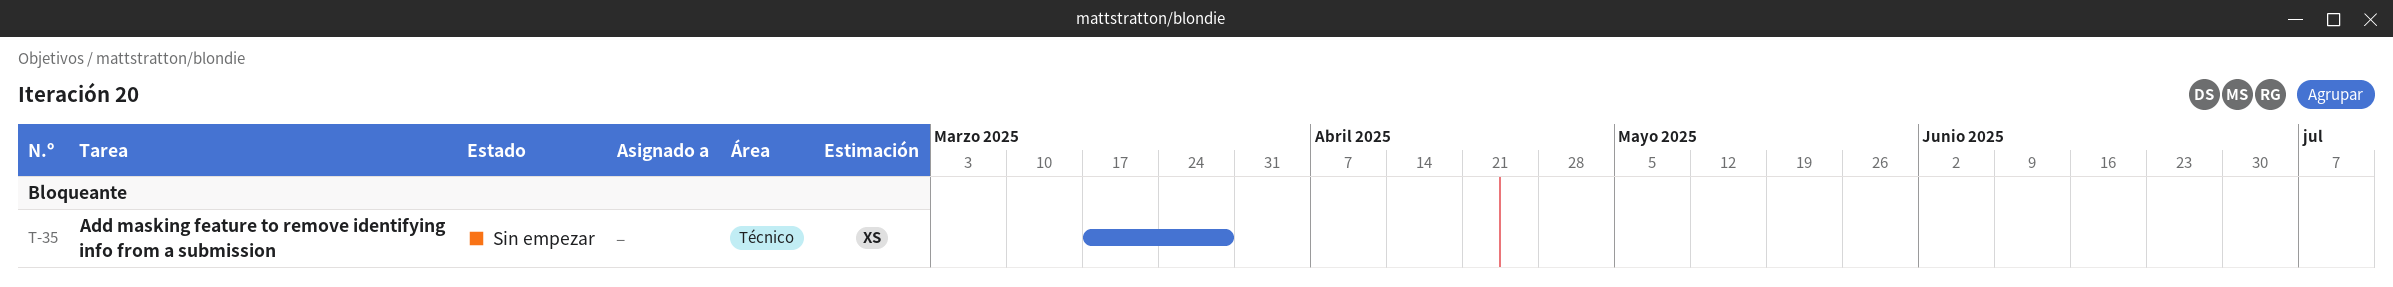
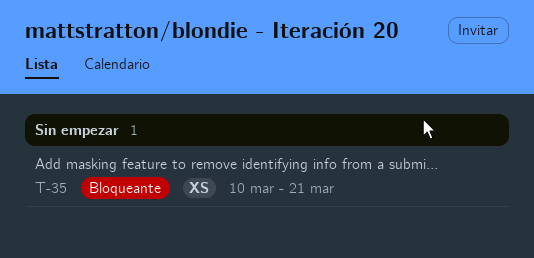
T-35, start: Mar 17 -> Mar 10
T-35, due: Mar 28 -> Mar 21

